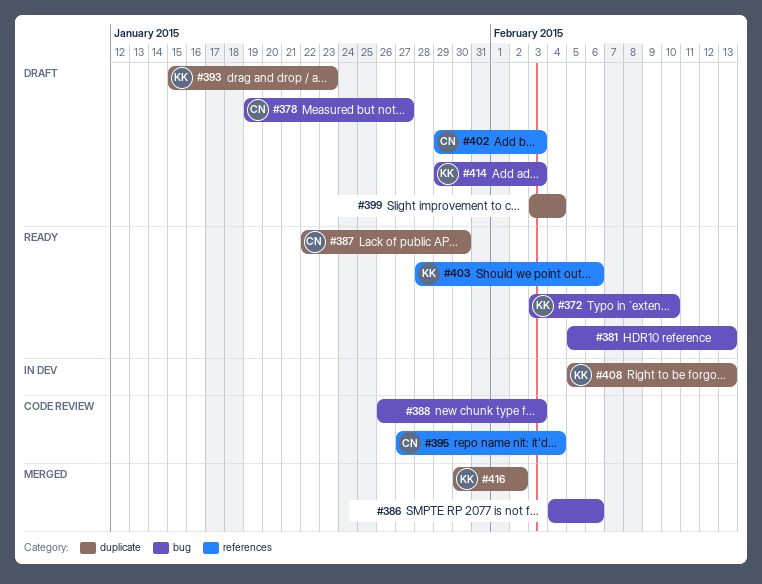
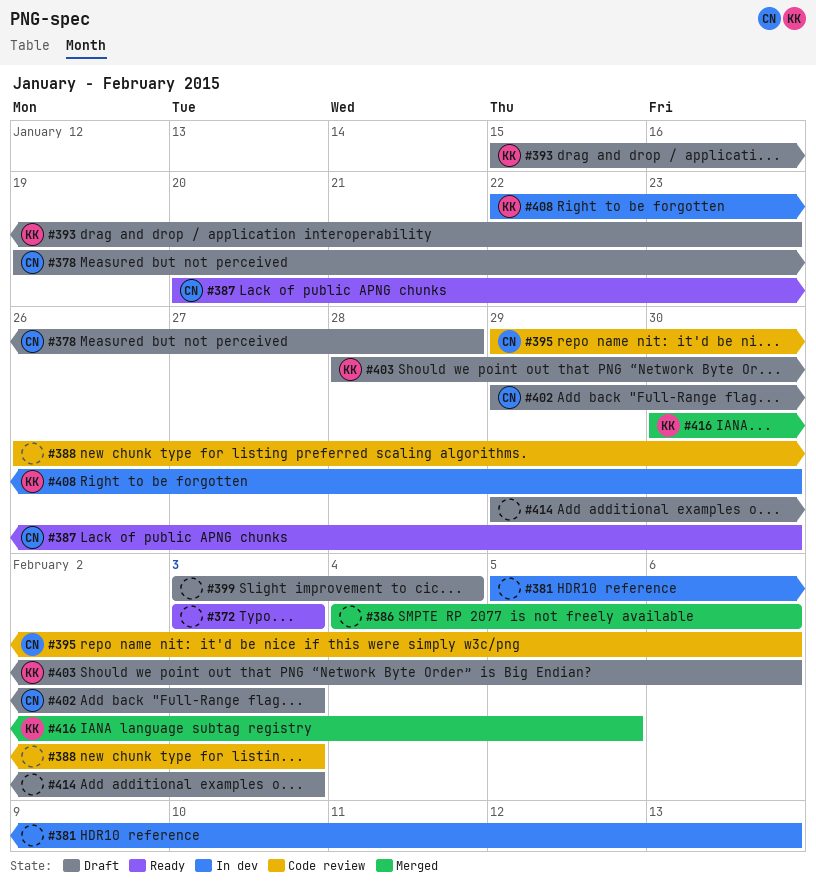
#372, owner: KK -> none
#372, due: Feb 10 -> Feb 3
#378, due: Jan 27 -> Jan 28
#381, status: Ready -> In dev
#387, start: Jan 22 -> Jan 20
#395, start: Jan 27 -> Jan 29
#395, due: Feb 4 -> Feb 6
#403, status: Ready -> Draft
#408, start: Feb 5 -> Jan 22
#408, due: Feb 13 -> Jan 30
#414, owner: KK -> none
#416, due: Feb 2 -> Feb 5

